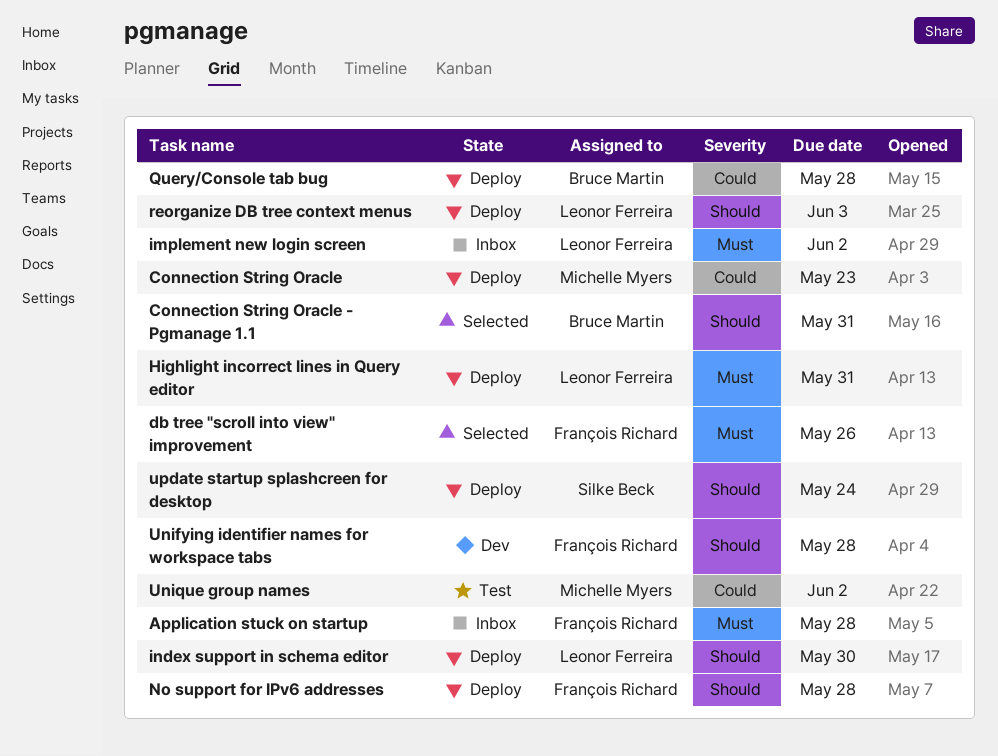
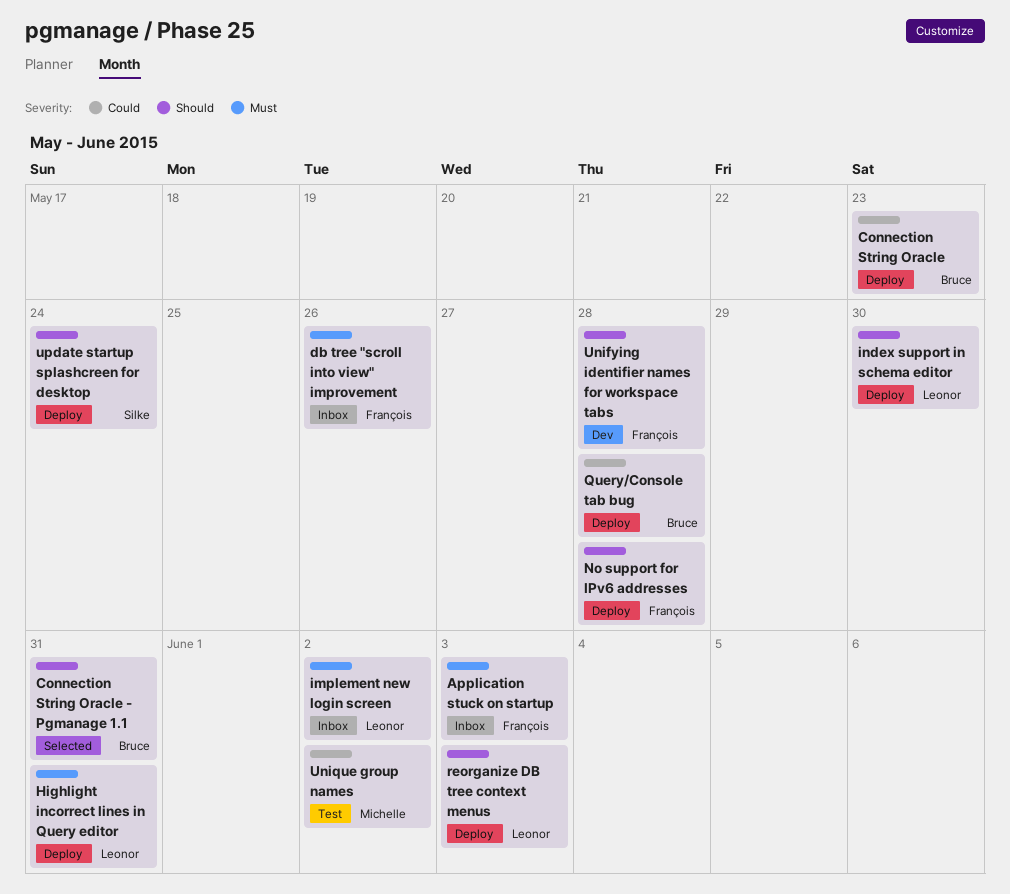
Application stuck on startup, due: May 28 -> Jun 3
Connection String Oracle, owner: Michelle Myers -> Bruce Martin
db tree "scroll into view" improvement, status: Selected -> Inbox

